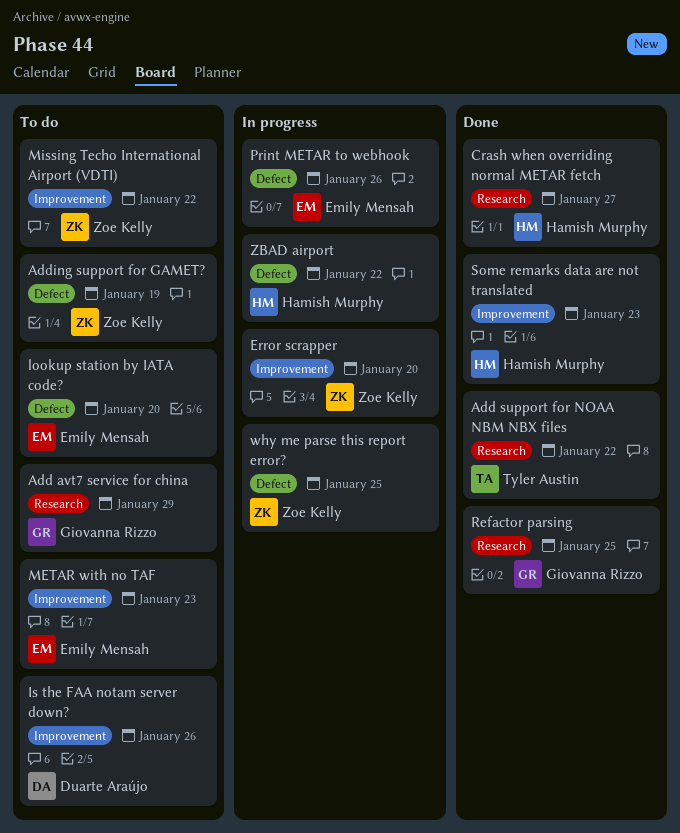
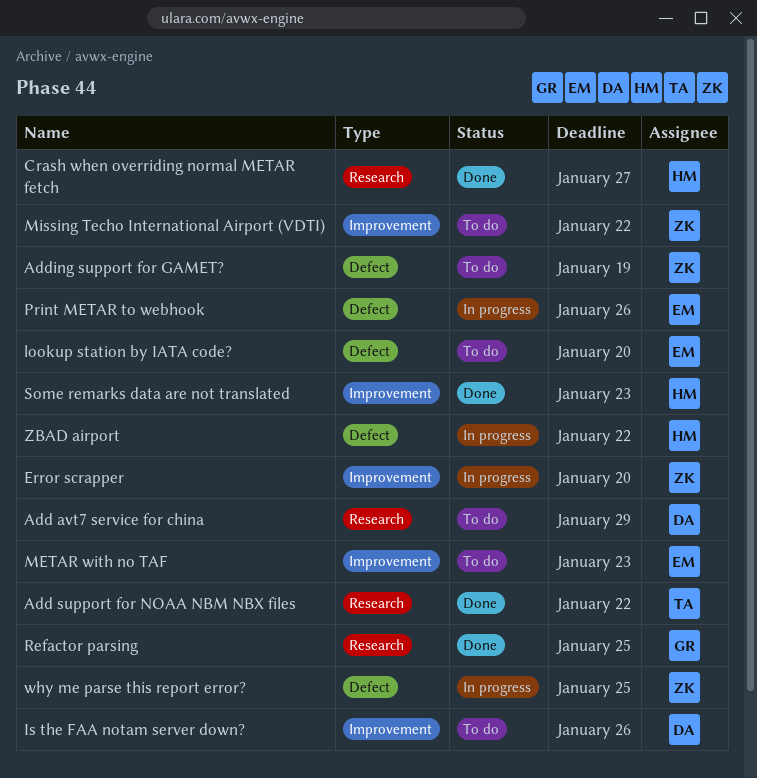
Add avt7 service for china, owner: Giovanna Rizzo -> Duarte Araújo

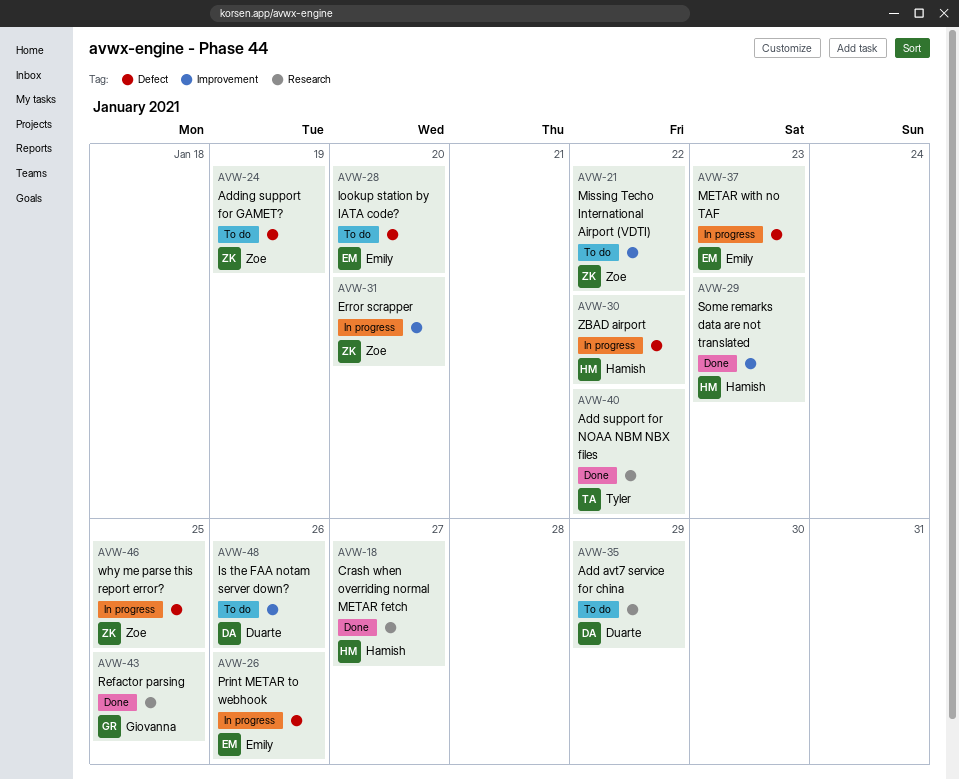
METAR with no TAF, status: To do -> In progress
METAR with no TAF, label: Improvement -> Defect

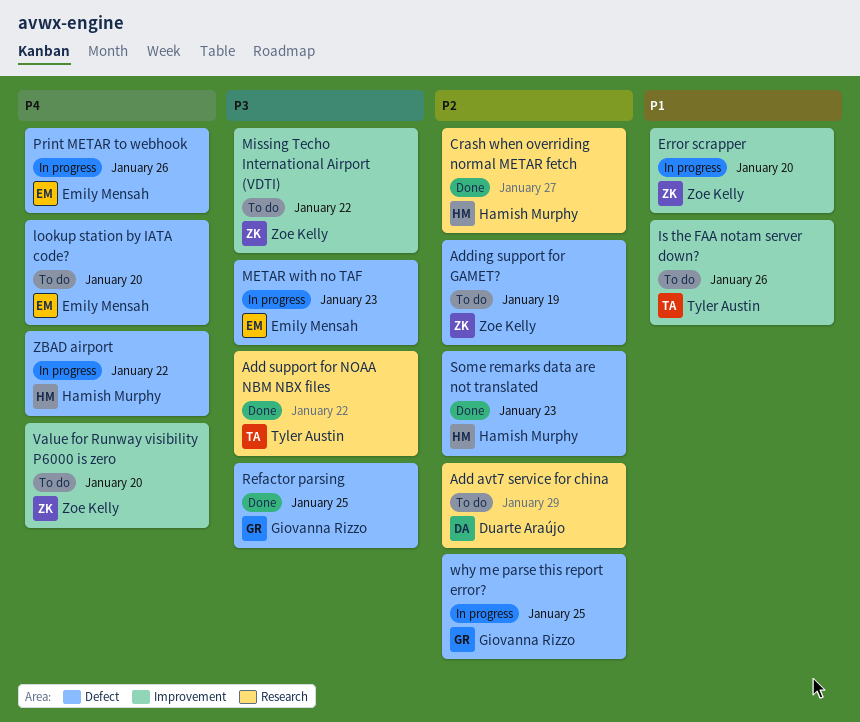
Is the FAA notam server down?, owner: Duarte Araújo -> Tyler Austin
Refactor parsing, label: Research -> Defect
Some remarks data are not translated, label: Improvement -> Defect
Value for Runway visibility P6000 is zero: none -> present
why me parse this report error?, owner: Zoe Kelly -> Giovanna Rizzo

